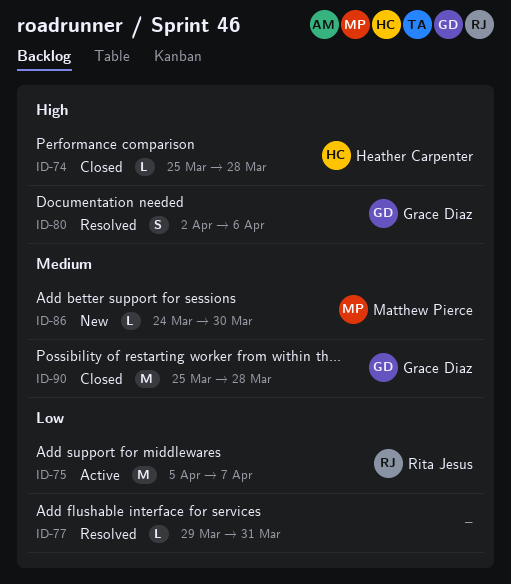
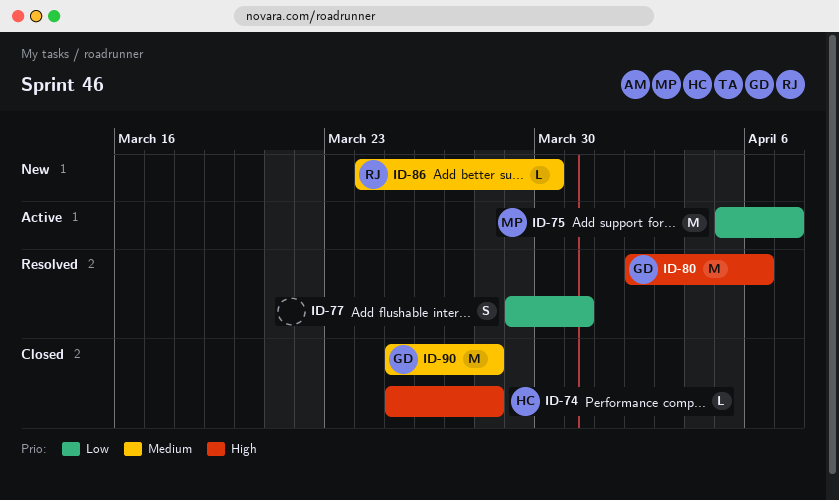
ID-75, owner: Rita Jesus -> Matthew Pierce
ID-77, estimate: L -> S
ID-80, estimate: S -> M
ID-86, owner: Matthew Pierce -> Rita Jesus

